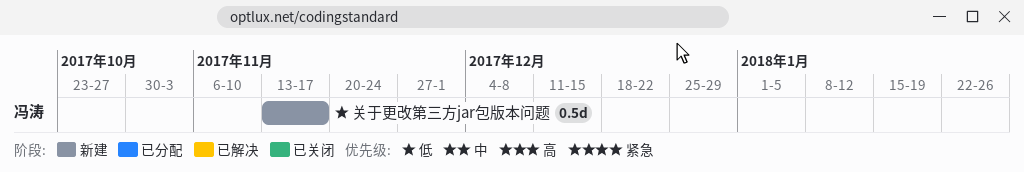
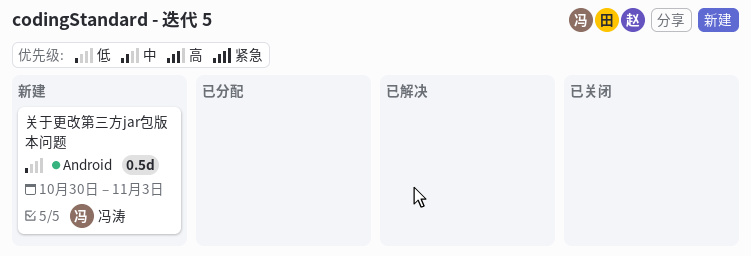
关于更改第三方jar包版本问题, start: Nov 13 -> Oct 30
关于更改第三方jar包版本问题, due: Nov 17 -> Nov 3

